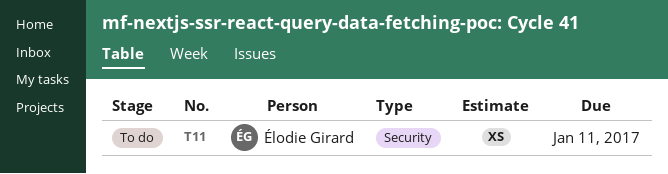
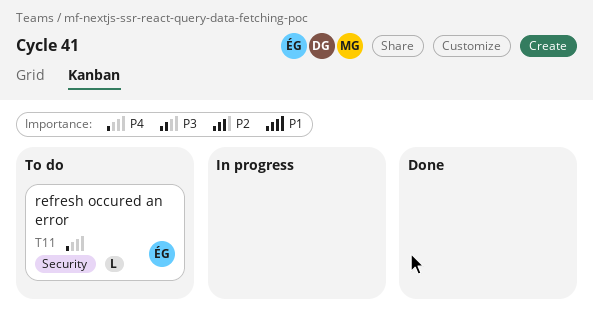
T11, estimate: XS -> L

